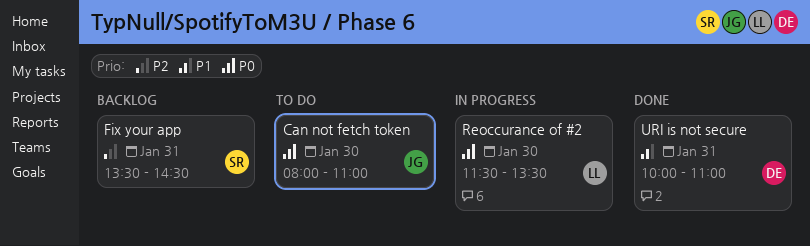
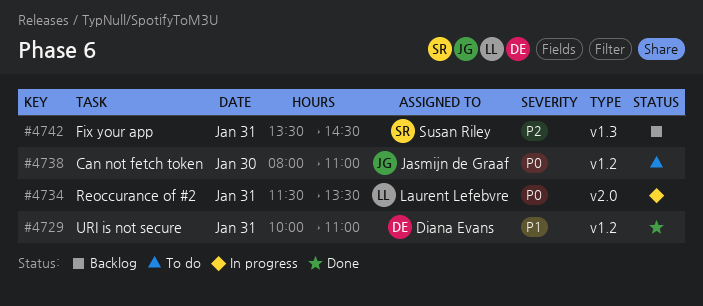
Reoccurance of #2, day: Jan 30 -> Jan 31

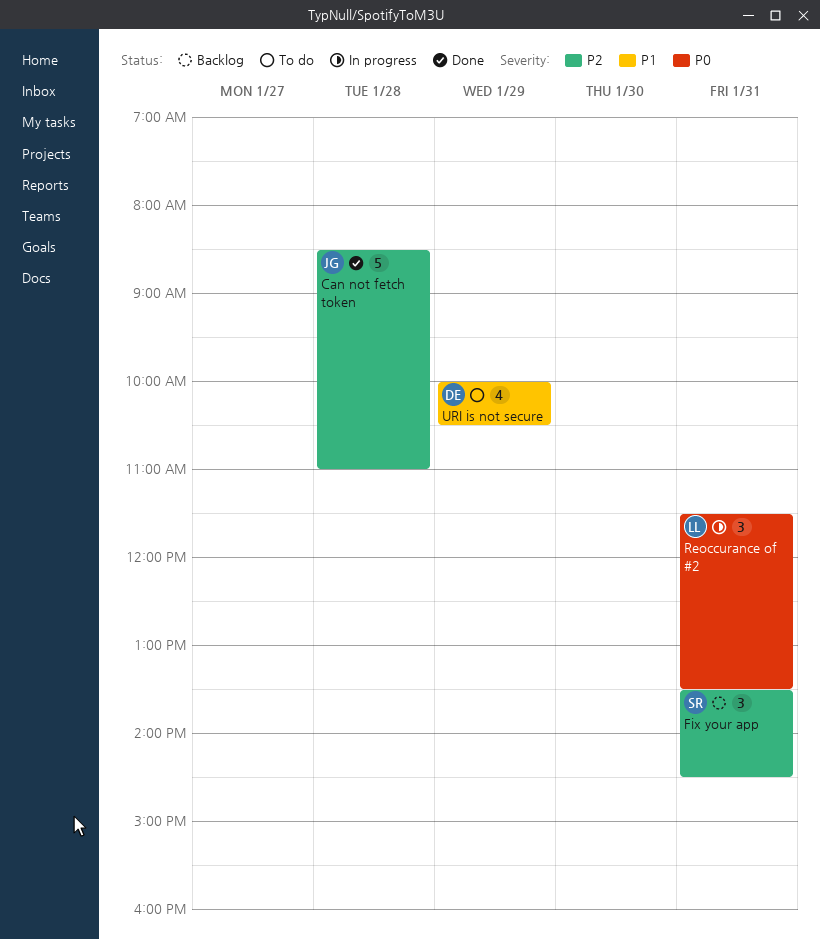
Can not fetch token, status: To do -> Done
Can not fetch token, priority: P0 -> P2
Can not fetch token, day: Jan 30 -> Jan 28
Can not fetch token, begins: 08:00 -> 08:30
URI is not secure, status: Done -> To do
URI is not secure, day: Jan 31 -> Jan 29
URI is not secure, ends: 11:00 -> 10:30

